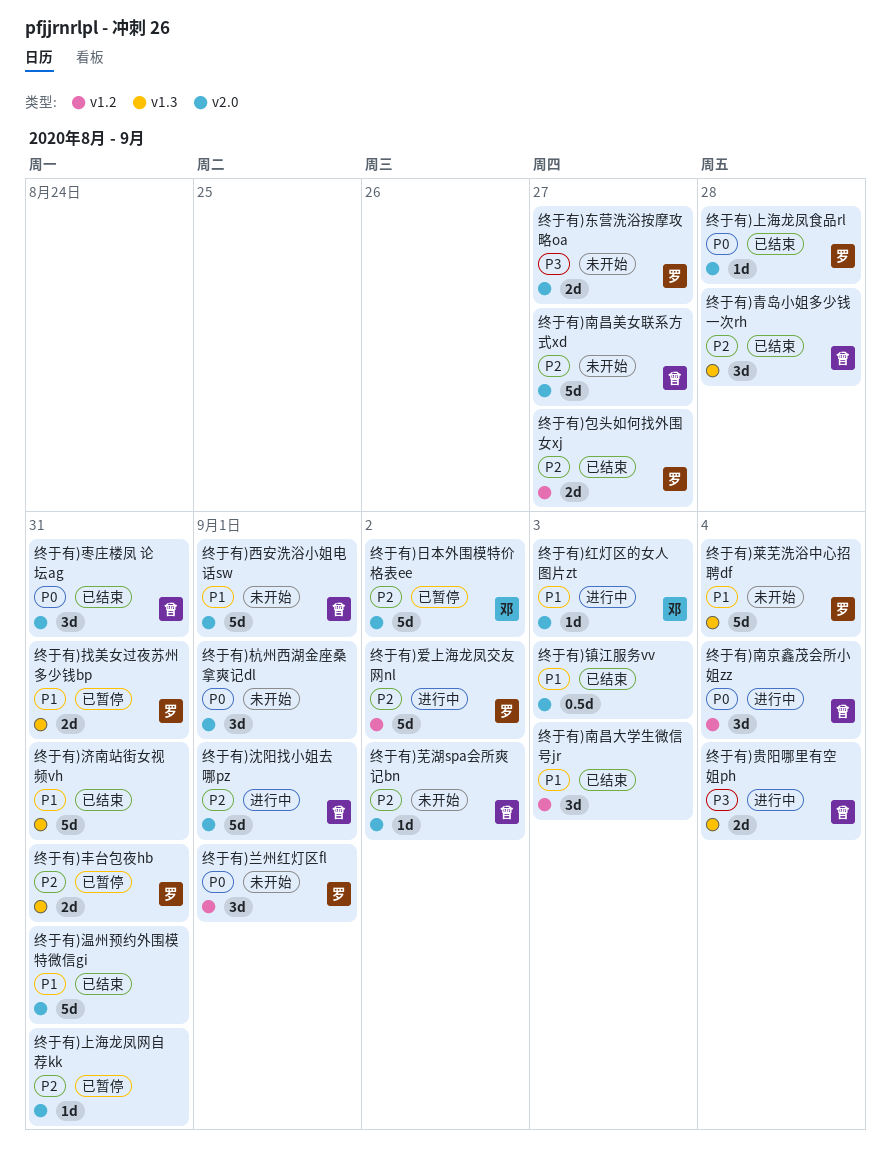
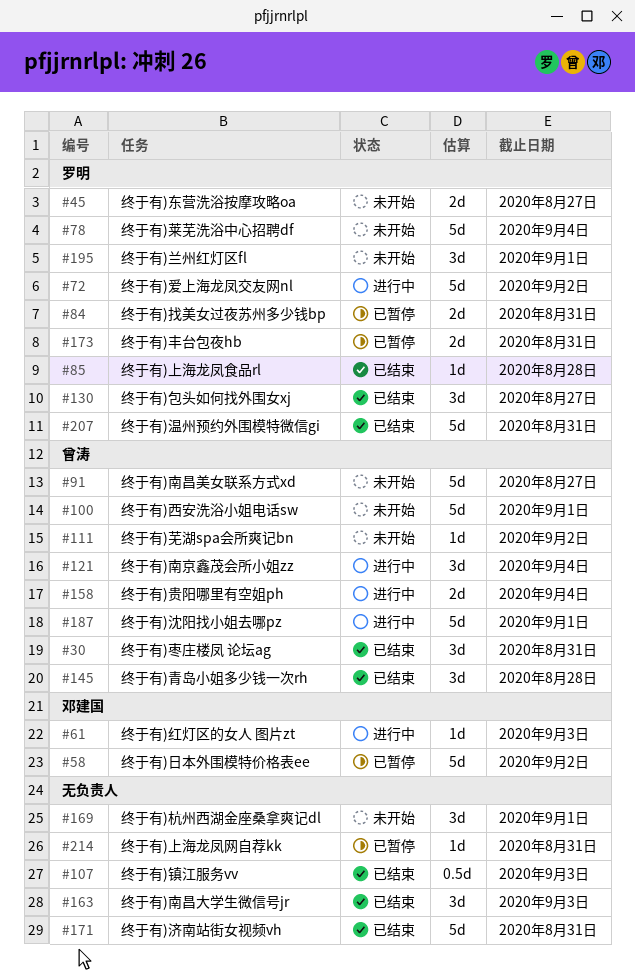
终于有)包头如何找外围女xj, estimate: 2d -> 3d
终于有)温州预约外围模特微信gi, owner: none -> 罗明

